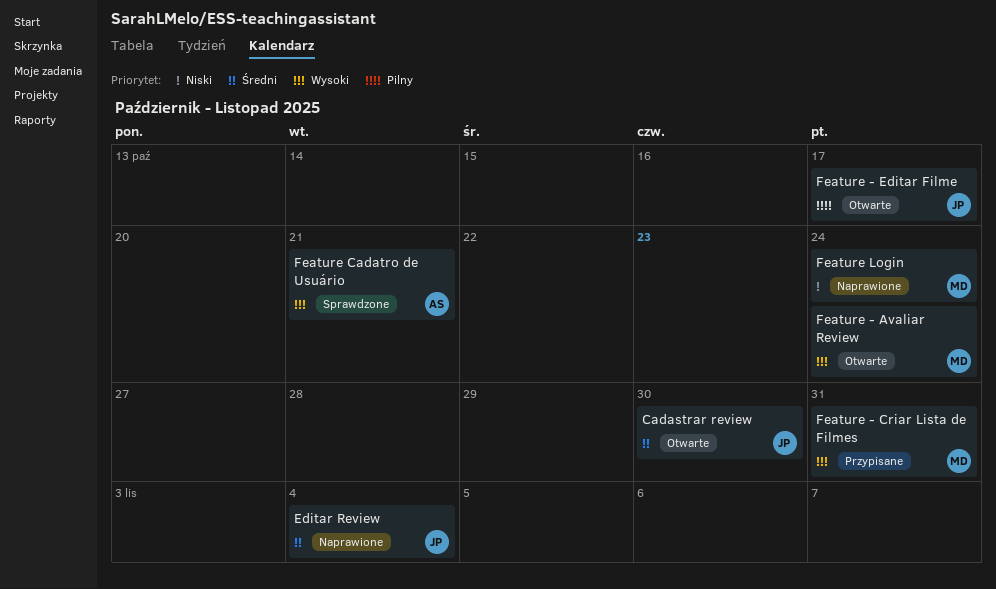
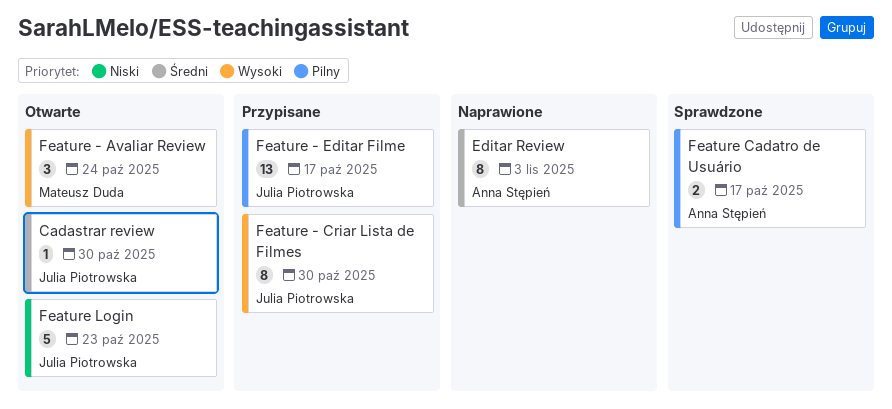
Editar Review, owner: Julia Piotrowska -> Anna Stępień
Editar Review, due: Nov 4 -> Nov 3
Feature - Criar Lista de Filmes, owner: Mateusz Duda -> Julia Piotrowska
Feature - Criar Lista de Filmes, due: Oct 31 -> Oct 30
Feature - Editar Filme, status: Otwarte -> Przypisane
Feature Cadatro de Usuário, priority: Wysoki -> Pilny
Feature Cadatro de Usuário, due: Oct 21 -> Oct 17
Feature Login, status: Naprawione -> Otwarte
Feature Login, owner: Mateusz Duda -> Julia Piotrowska
Feature Login, due: Oct 24 -> Oct 23

